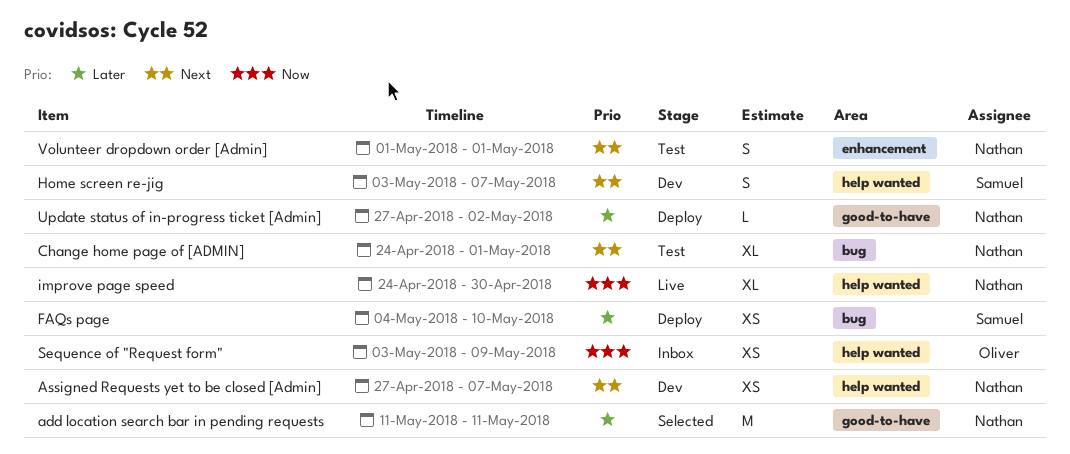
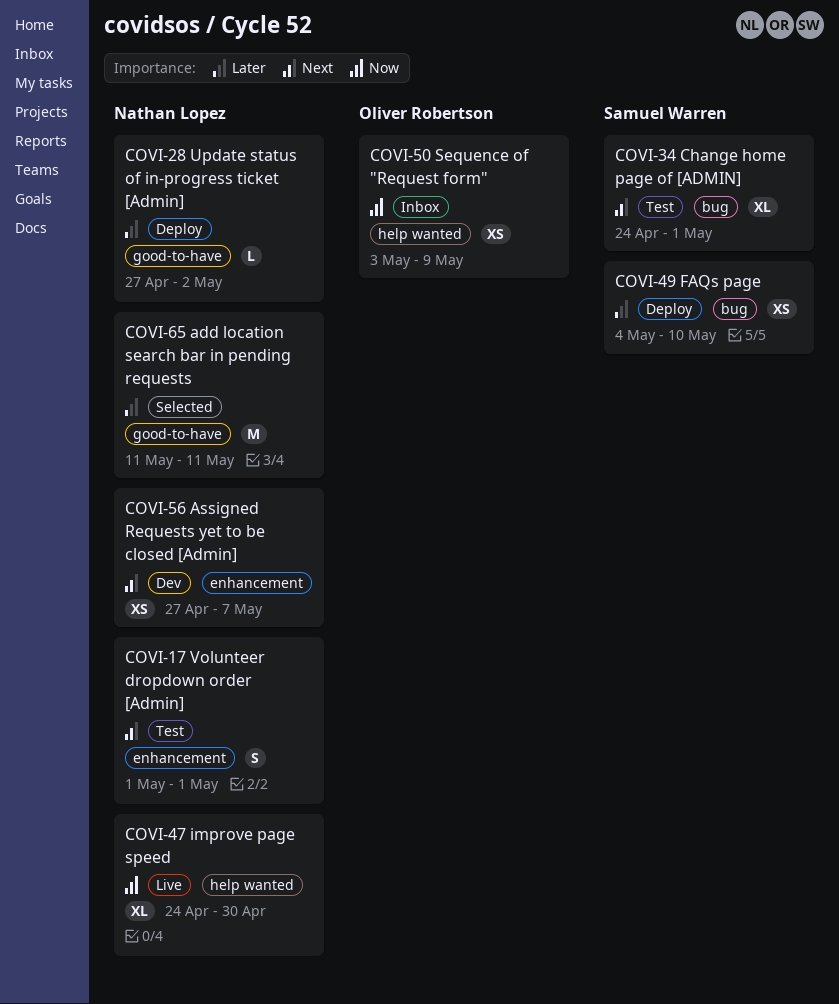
Assigned Requests yet to be closed [Admin], label: help wanted -> enhancement
Change home page of [ADMIN], owner: Nathan Lopez -> Samuel Warren
Home screen re-jig: present -> none

